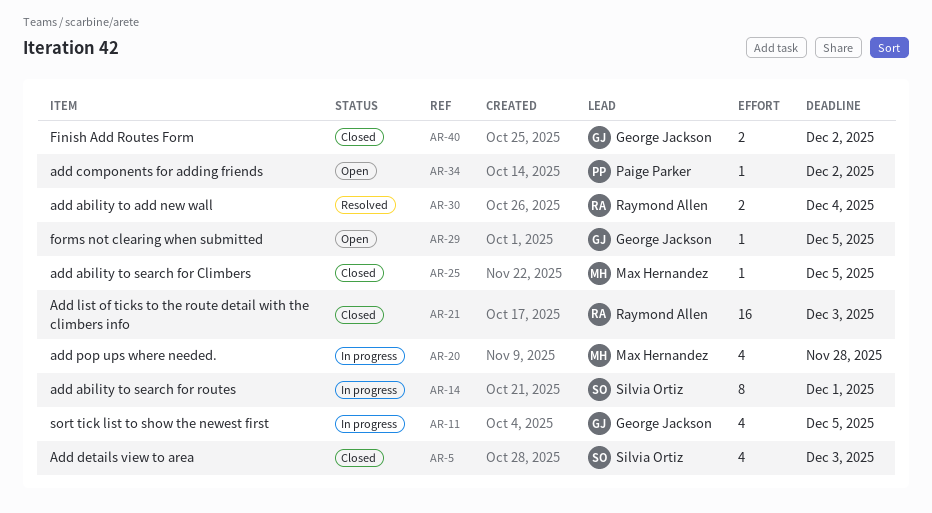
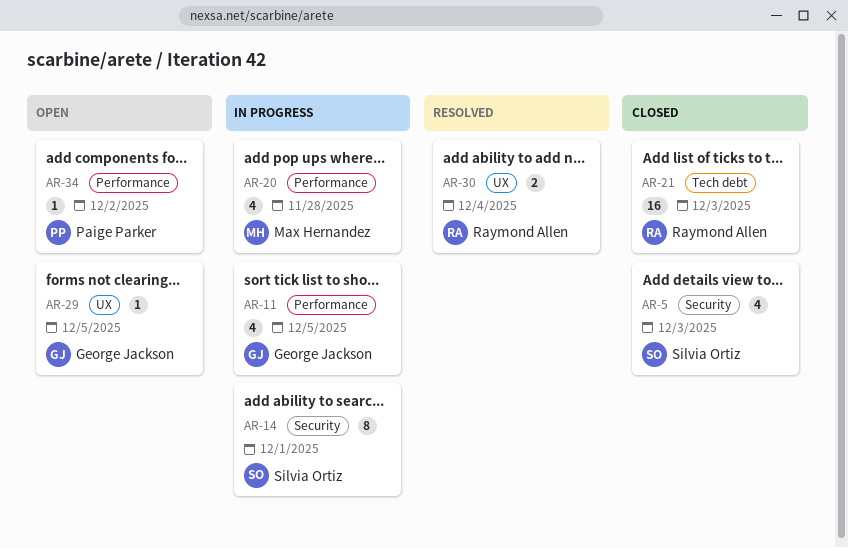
AR-25: present -> none
AR-40: present -> none

